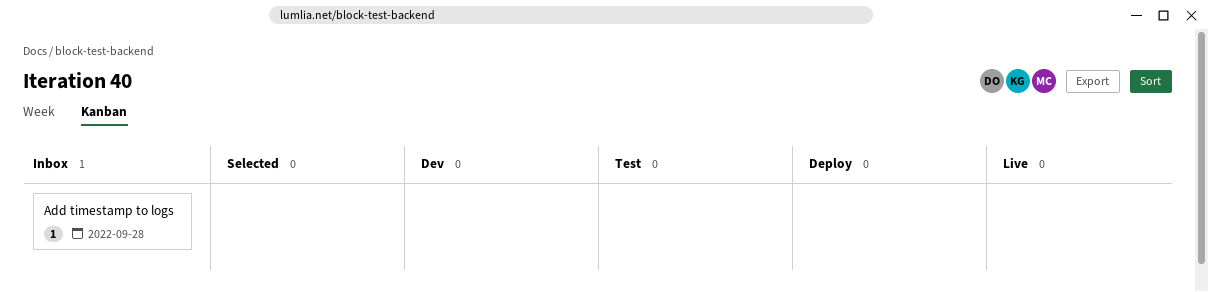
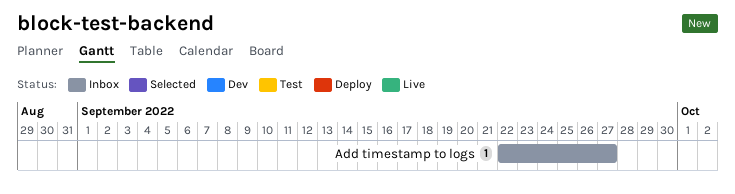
Add timestamp to logs, due: Sep 28 -> Sep 27

